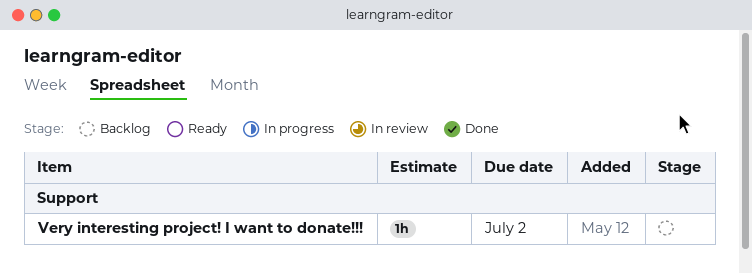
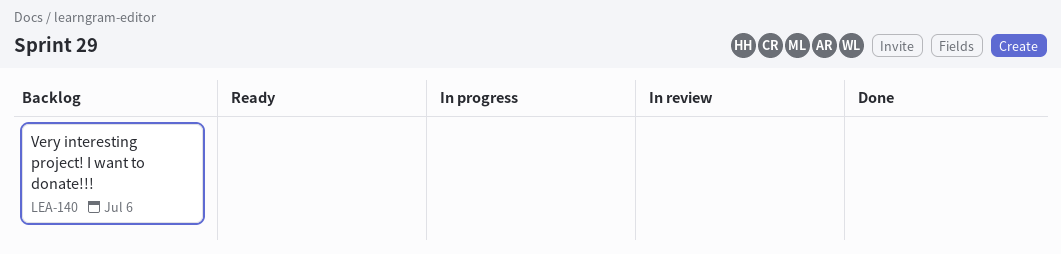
Very interesting project! I want to donate!!!, due: Jul 2 -> Jul 6

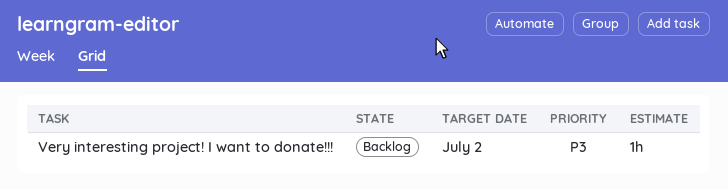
Very interesting project! I want to donate!!!, due: Jul 6 -> Jul 2

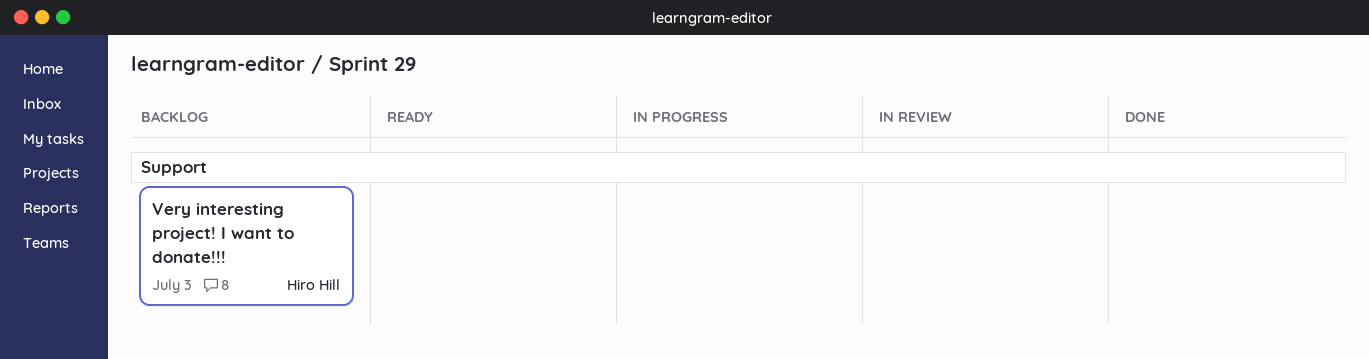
Very interesting project! I want to donate!!!, due: Jul 2 -> Jul 3

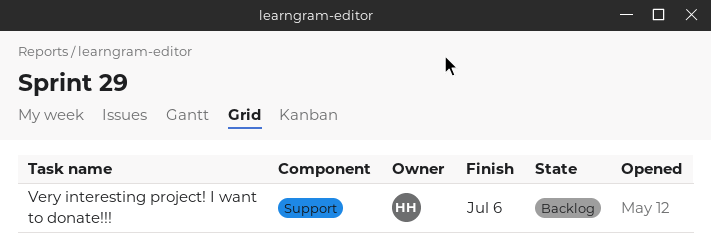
Very interesting project! I want to donate!!!, due: Jul 3 -> Jul 6

